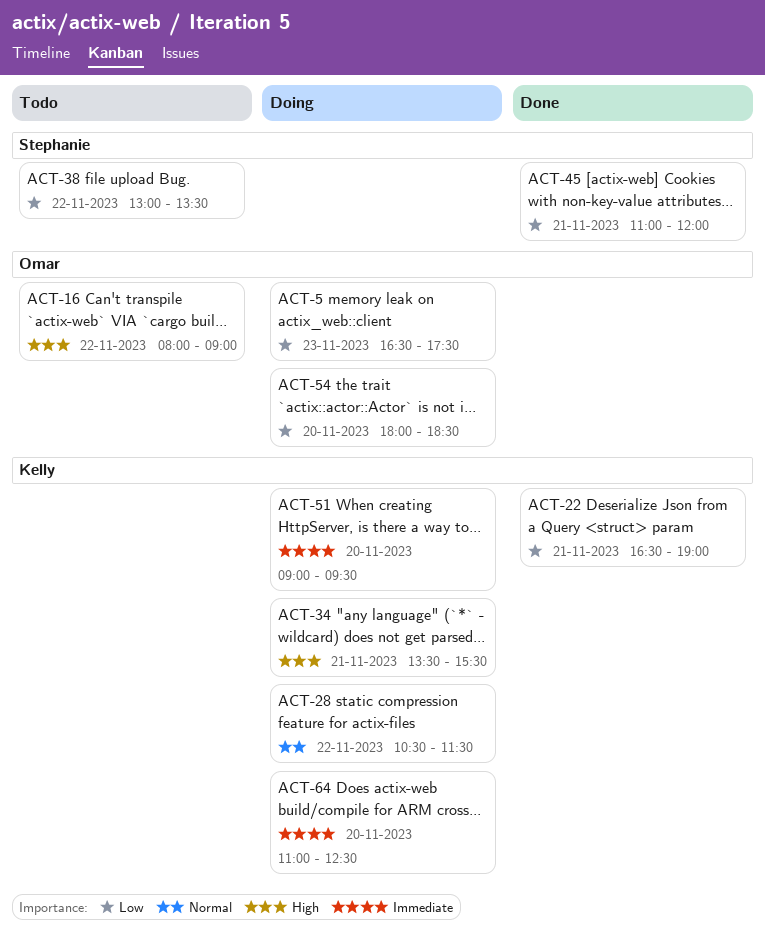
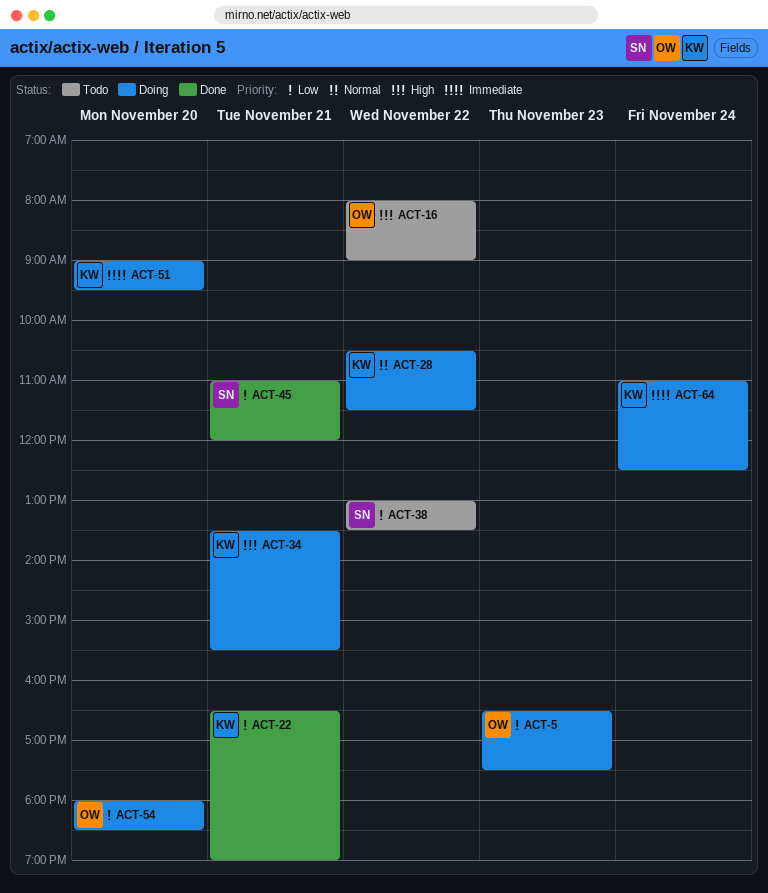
ACT-64, day: Nov 20 -> Nov 24

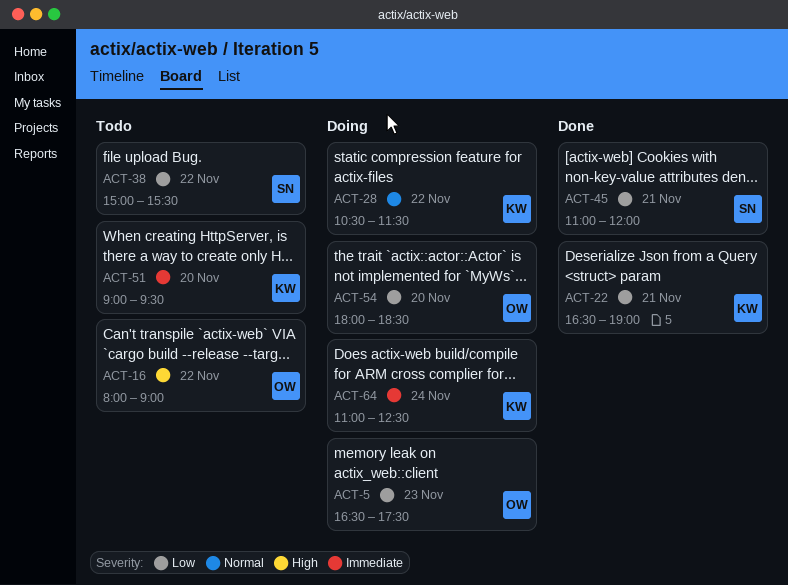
ACT-34: present -> none
ACT-38, begins: 13:00 -> 15:00
ACT-38, ends: 13:30 -> 15:30
ACT-51, status: Doing -> Todo

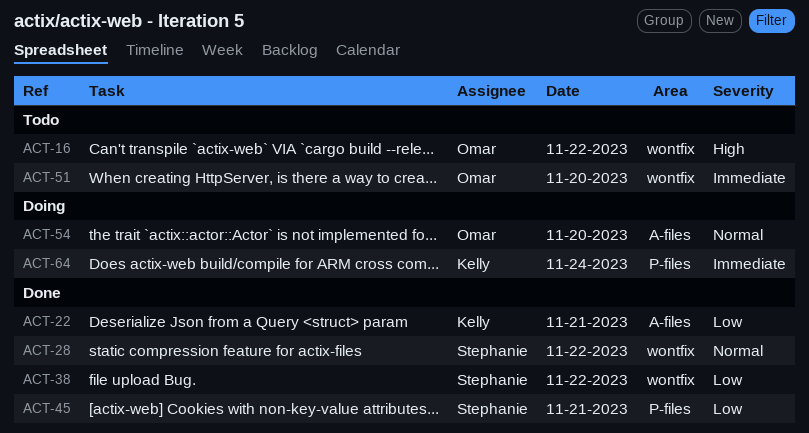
ACT-5: present -> none
ACT-28, status: Doing -> Done
ACT-28, owner: Kelly -> Stephanie
ACT-38, status: Todo -> Done
ACT-51, owner: Kelly -> Omar
ACT-54, priority: Low -> Normal

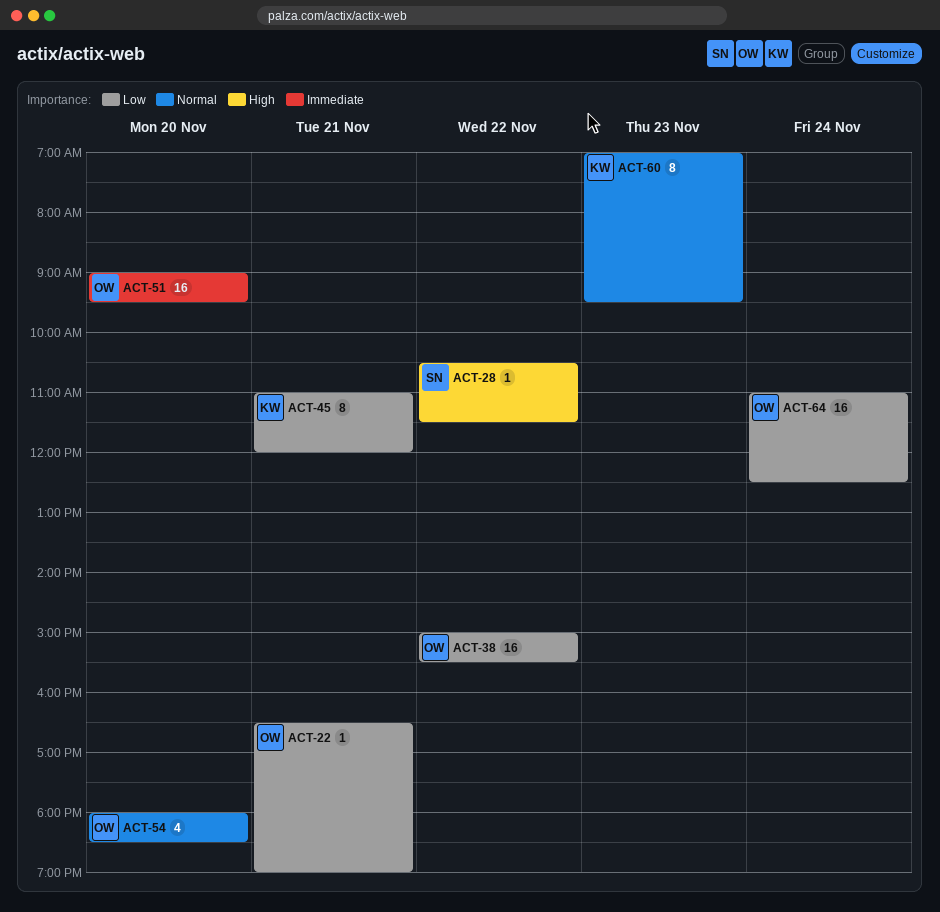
ACT-16: present -> none
ACT-22, owner: Kelly -> Omar
ACT-28, priority: Normal -> High
ACT-38, owner: Stephanie -> Omar
ACT-45, owner: Stephanie -> Kelly
ACT-60: none -> present
ACT-64, owner: Kelly -> Omar
ACT-64, priority: Immediate -> Low

